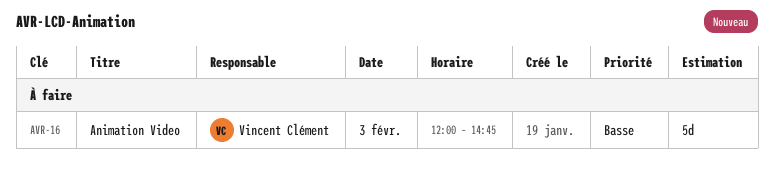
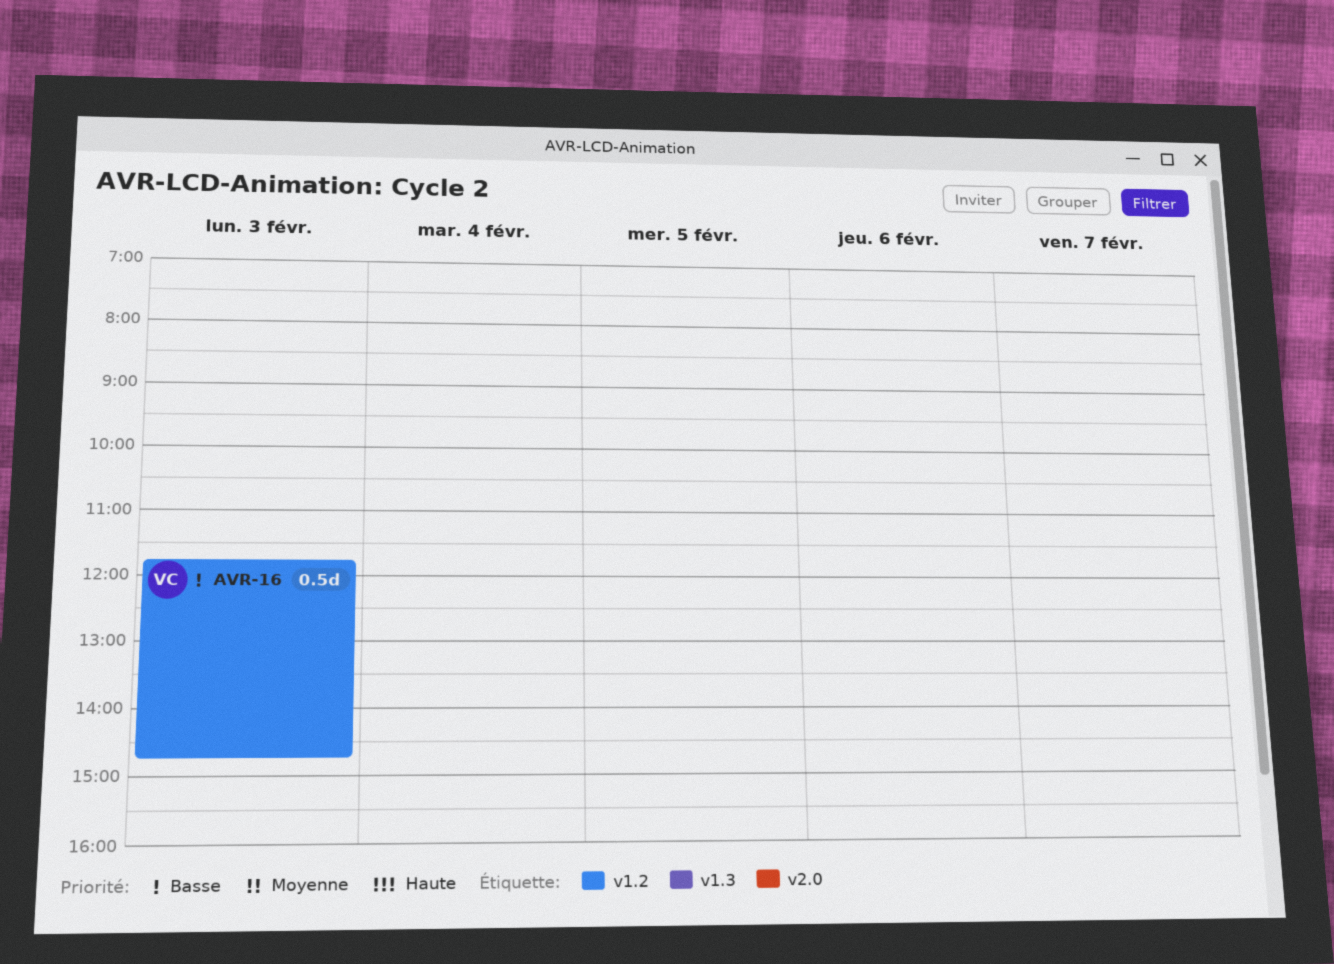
AVR-16, estimate: 5d -> 0.5d
AVR-16, begins: 12:00 -> 11:45

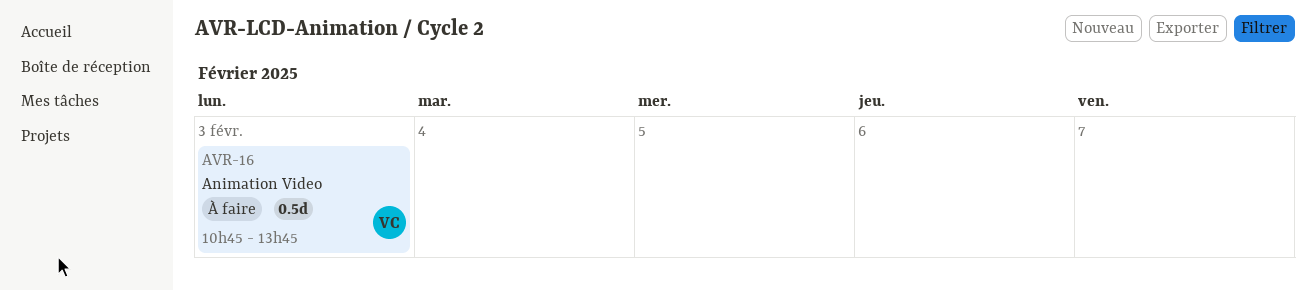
AVR-16, begins: 11:45 -> 10:45
AVR-16, ends: 14:45 -> 13:45

